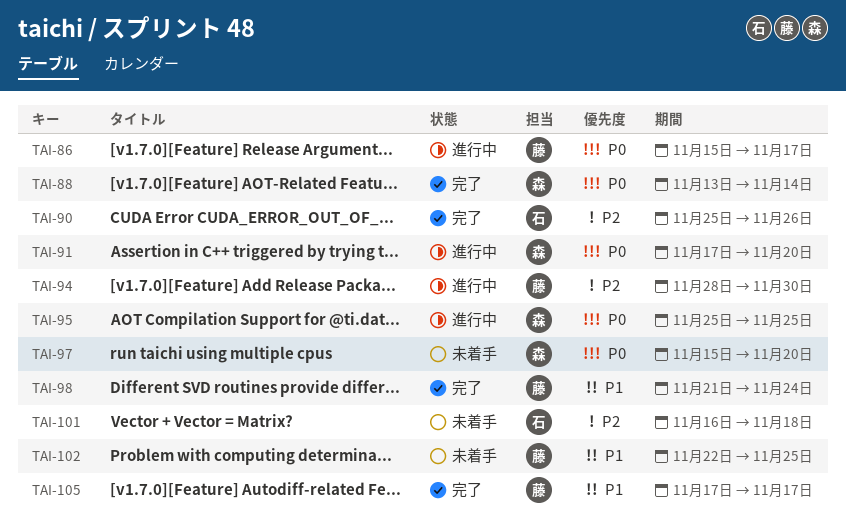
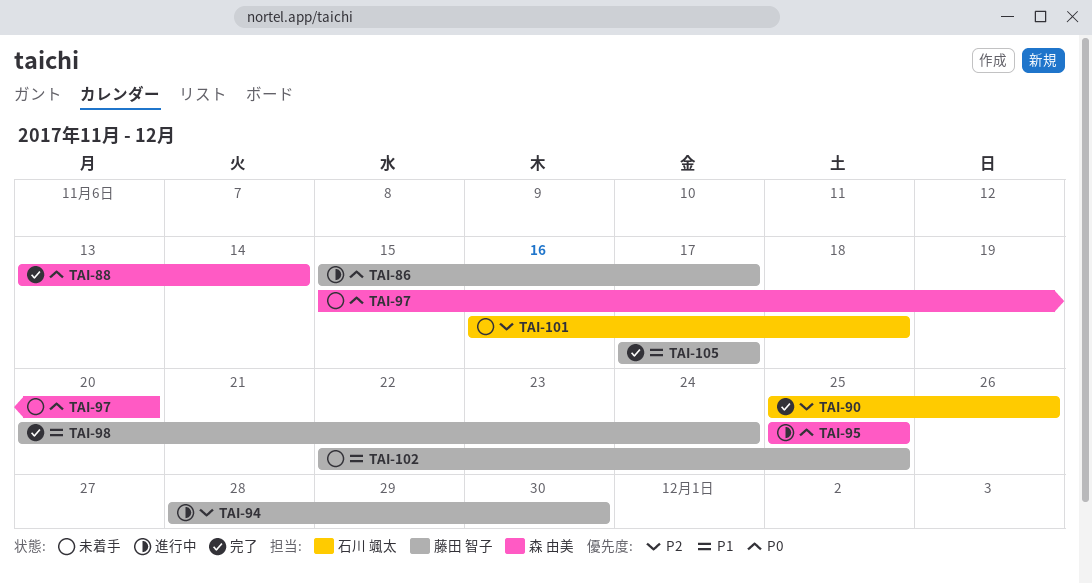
TAI-91: present -> none
TAI-98, start: Nov 21 -> Nov 20

